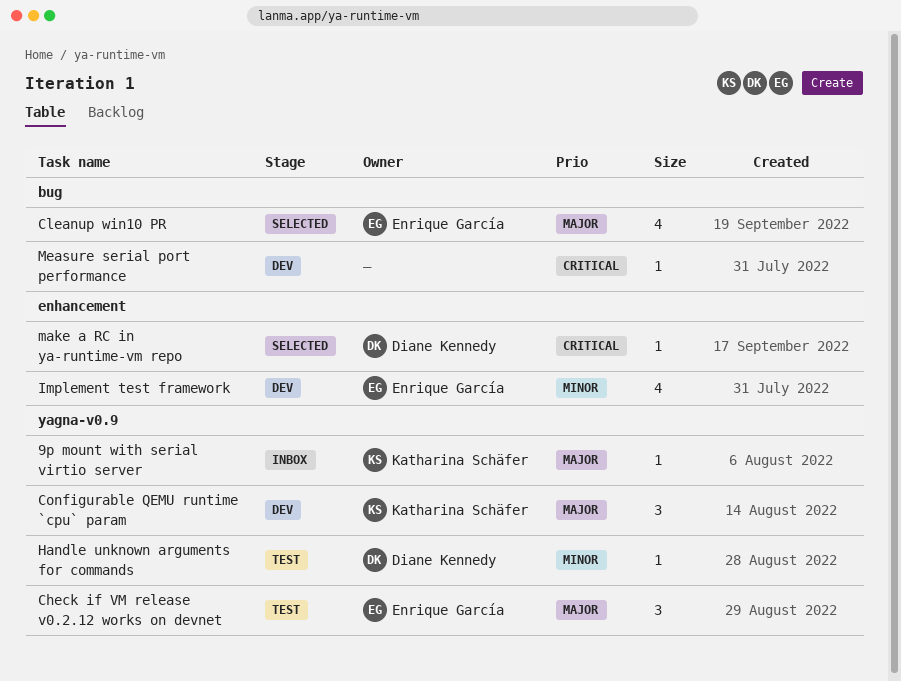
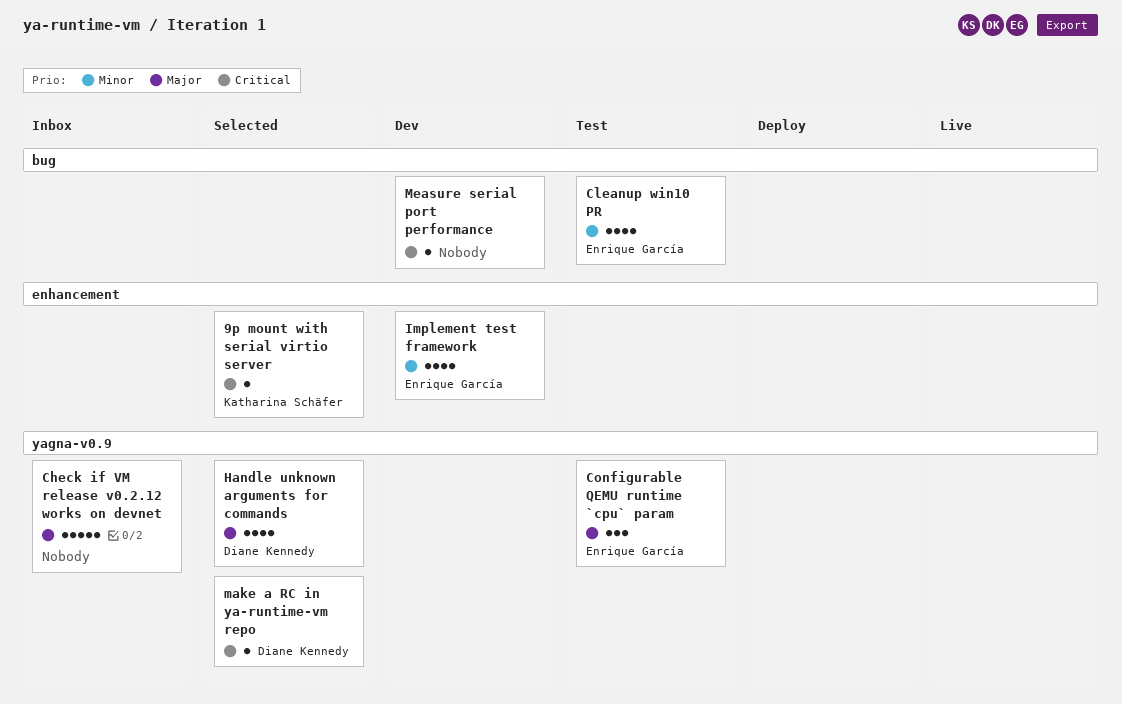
9p mount with serial virtio server, status: Inbox -> Selected
9p mount with serial virtio server, priority: Major -> Critical
9p mount with serial virtio server, label: yagna-v0.9 -> enhancement
Check if VM release v0.2.12 works on devnet, status: Test -> Inbox
Check if VM release v0.2.12 works on devnet, owner: Enrique García -> none
Check if VM release v0.2.12 works on devnet, estimate: 3 -> 5
Cleanup win10 PR, status: Selected -> Test
Cleanup win10 PR, priority: Major -> Minor
Configurable QEMU runtime `cpu` param, status: Dev -> Test
Configurable QEMU runtime `cpu` param, owner: Katharina Schäfer -> Enrique García
Handle unknown arguments for commands, status: Test -> Selected
Handle unknown arguments for commands, priority: Minor -> Major
Handle unknown arguments for commands, estimate: 1 -> 4
make a RC in ya-runtime-vm repo, label: enhancement -> yagna-v0.9

